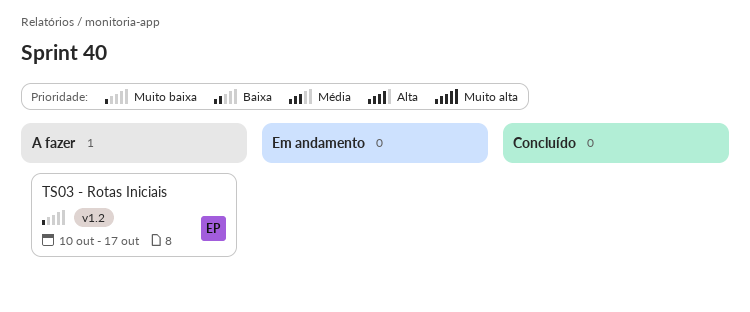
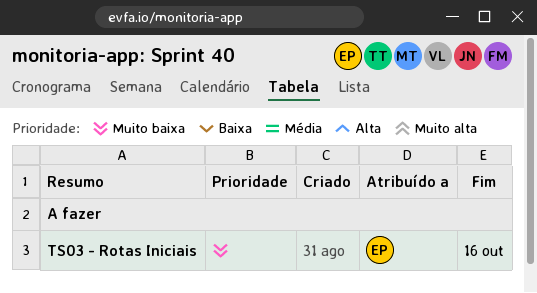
TS03 - Rotas Iniciais, due: Oct 17 -> Oct 16

